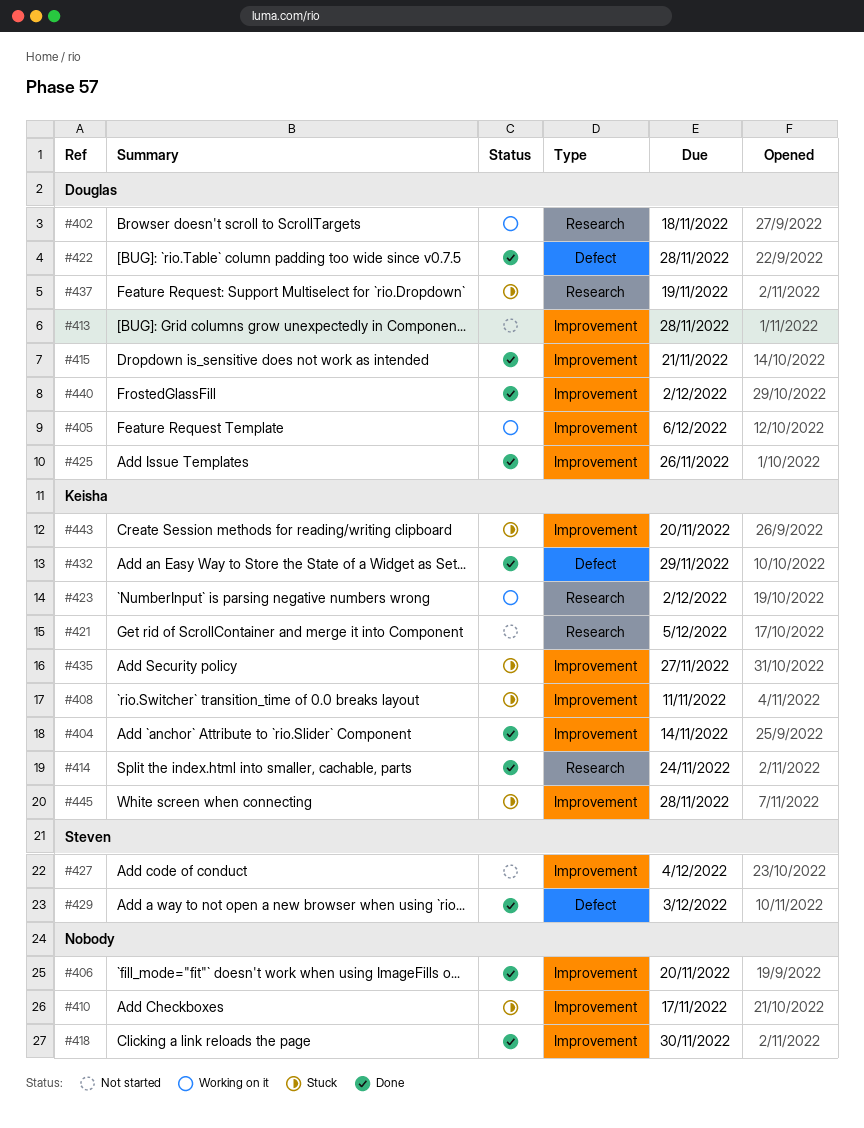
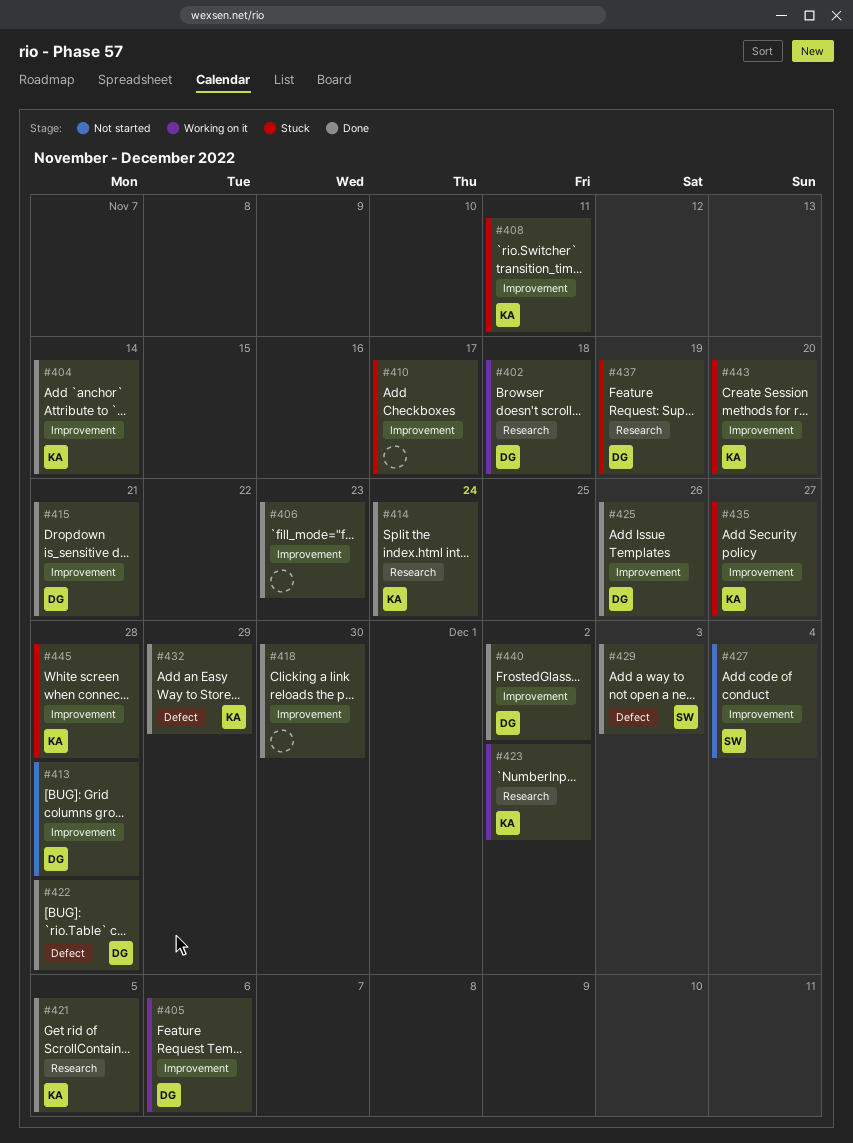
#406, due: Nov 20 -> Nov 23
#421, status: Not started -> Done

